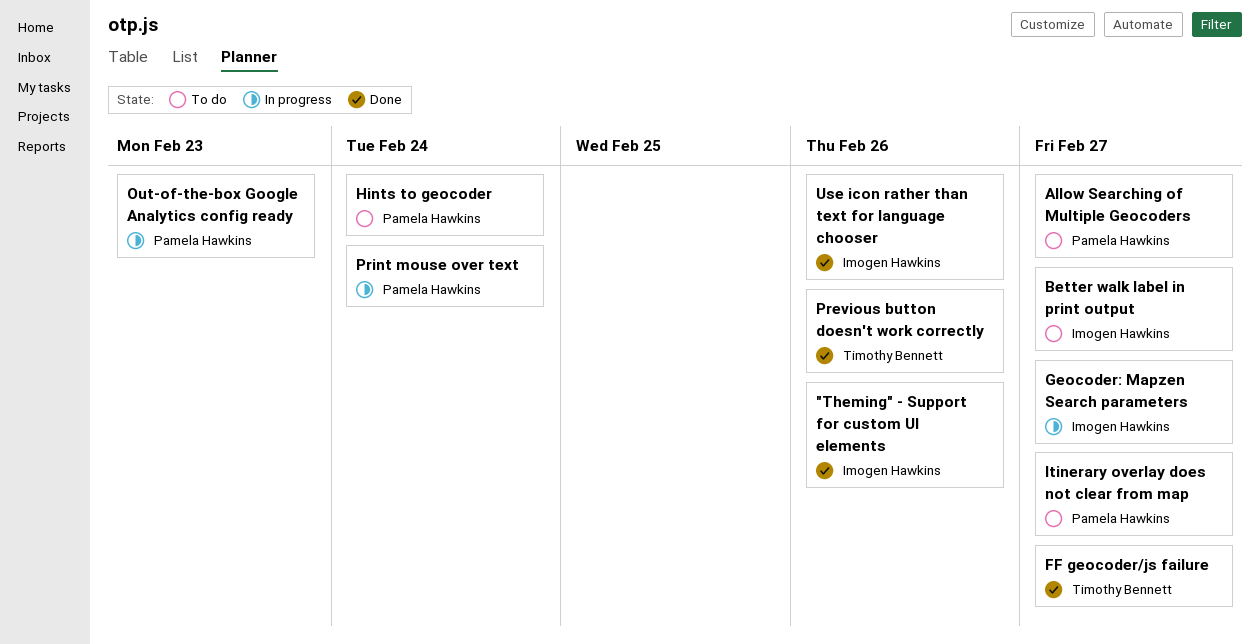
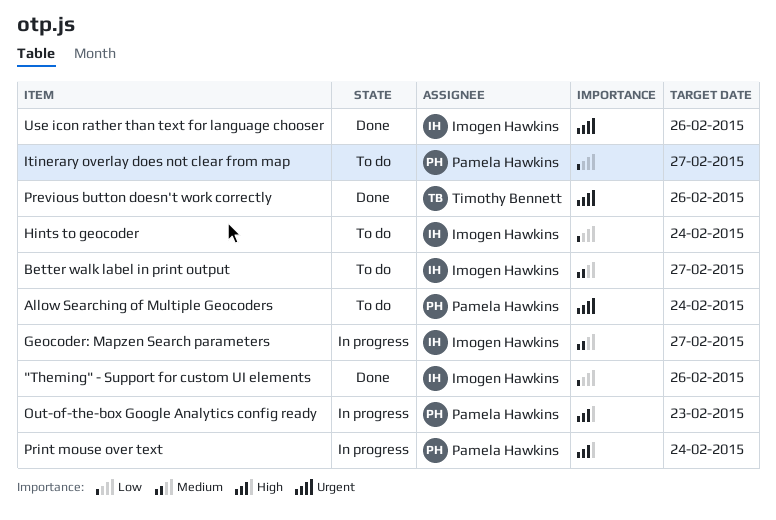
Allow Searching of Multiple Geocoders, due: Feb 27 -> Feb 24
FF geocoder/js failure: present -> none
Hints to geocoder, owner: Pamela Hawkins -> Imogen Hawkins

